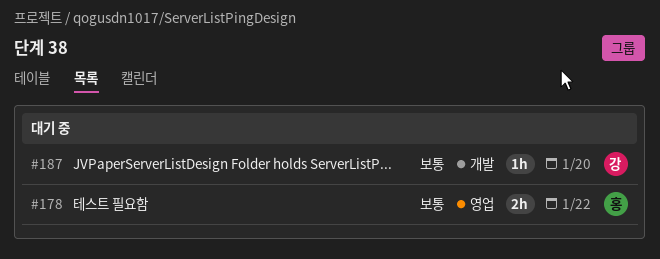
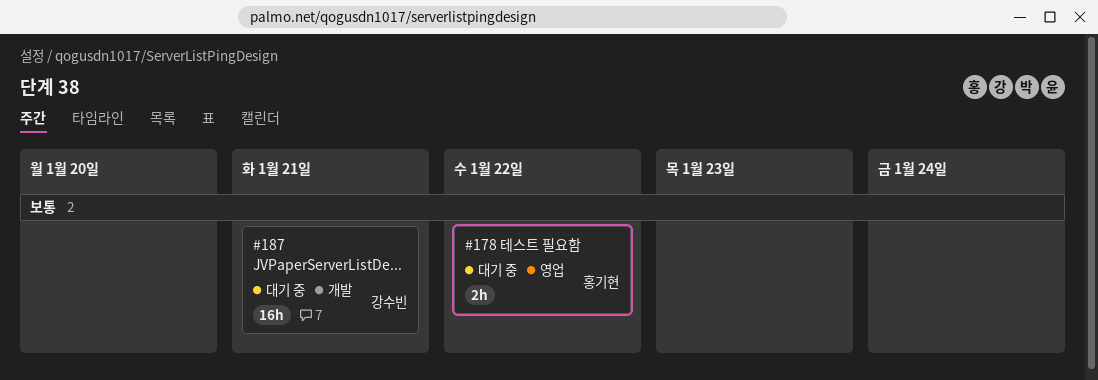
#187, estimate: 1h -> 16h
#187, due: Jan 20 -> Jan 21

